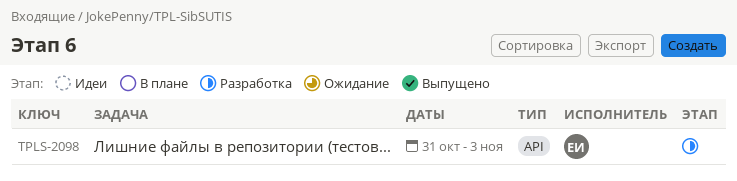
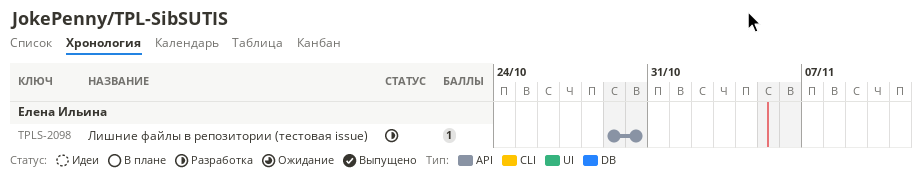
TPLS-2098, start: Oct 31 -> Oct 29
TPLS-2098, due: Nov 3 -> Oct 30

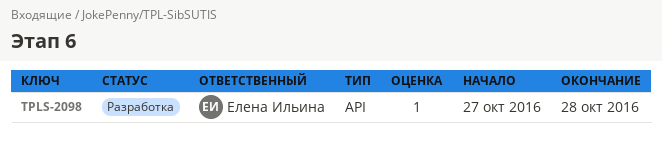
TPLS-2098, start: Oct 29 -> Oct 27
TPLS-2098, due: Oct 30 -> Oct 28

